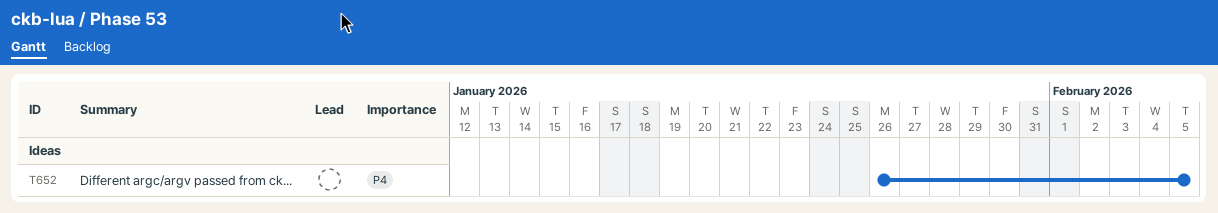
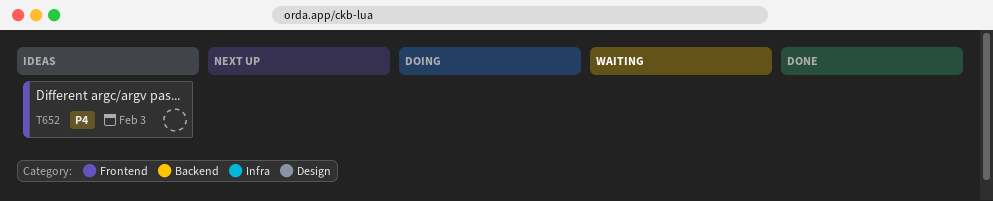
T652, due: Feb 5 -> Feb 3

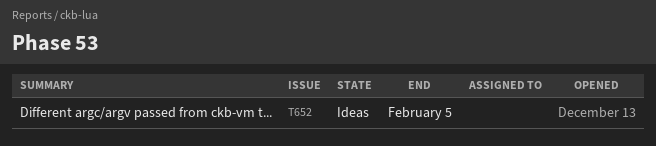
T652, due: Feb 3 -> Feb 5

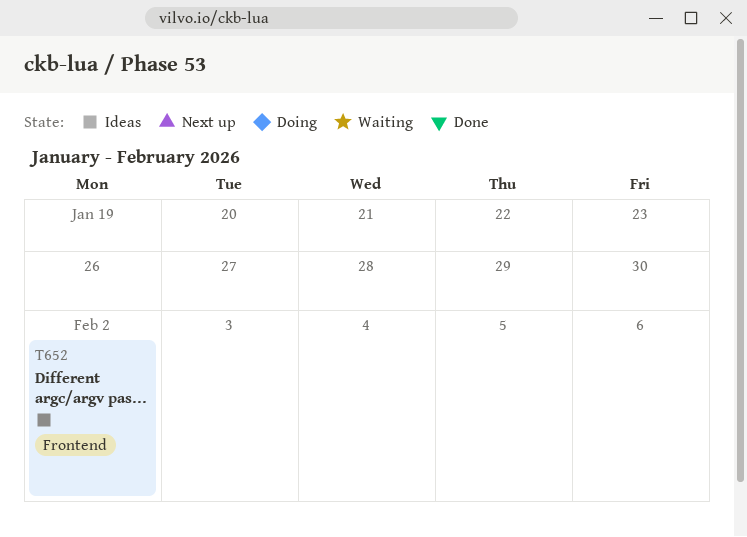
T652, due: Feb 5 -> Feb 2

